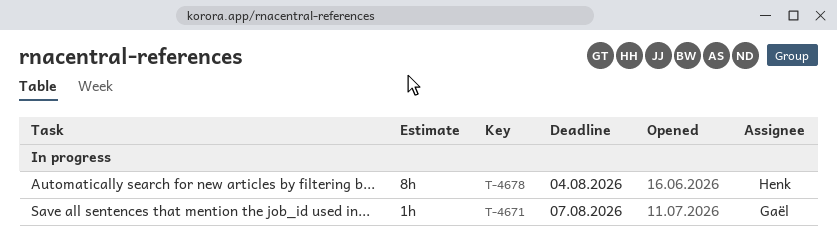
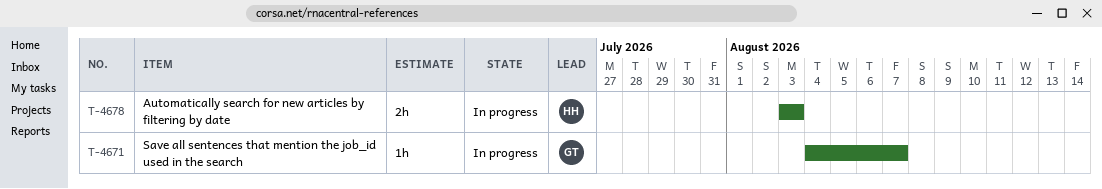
T-4678, estimate: 8h -> 2h
T-4678, due: Aug 4 -> Aug 3

